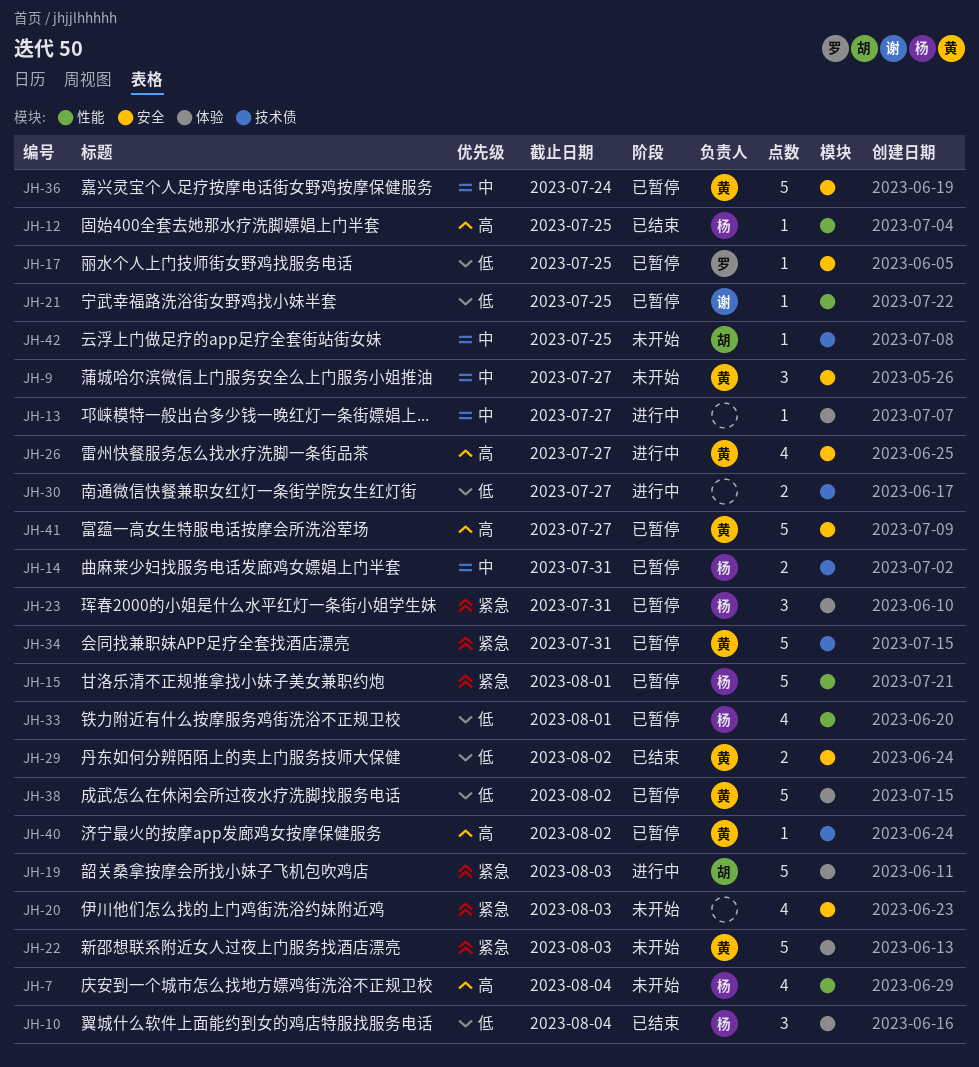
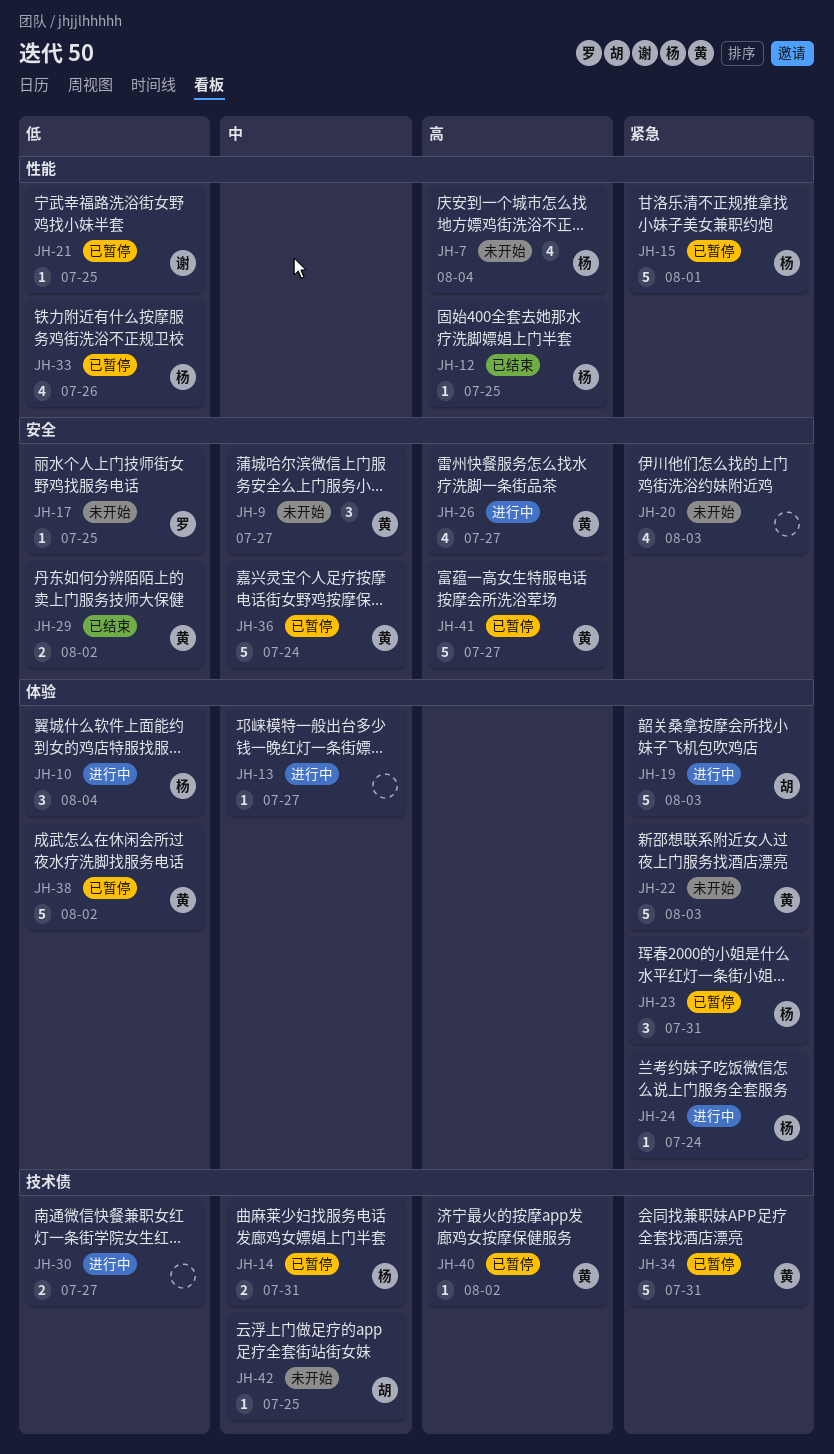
JH-10, status: 已结束 -> 进行中
JH-17, status: 已暂停 -> 未开始
JH-24: none -> present
JH-33, due: Aug 1 -> Jul 26

